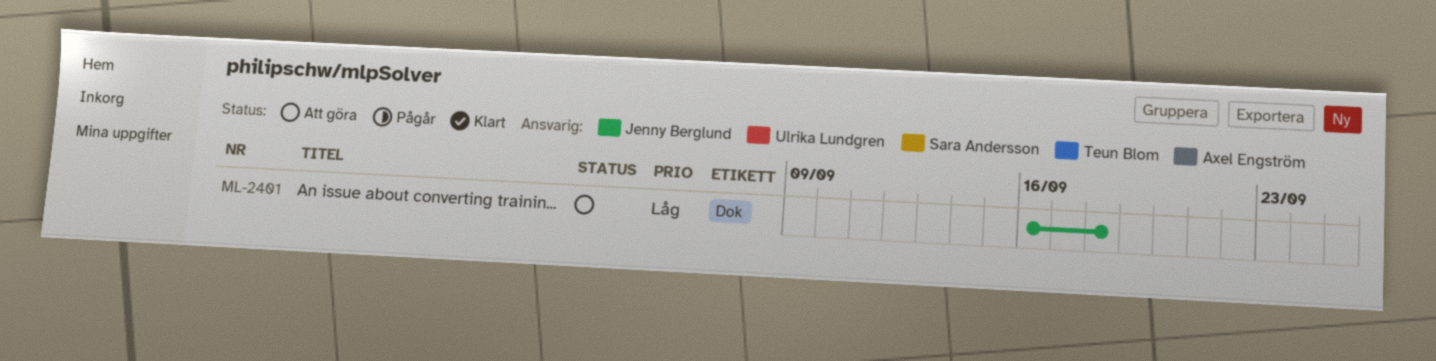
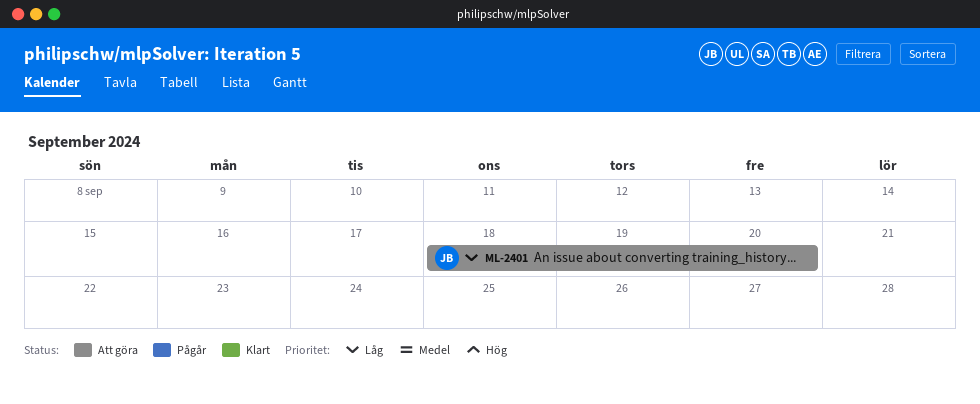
ML-2401, start: Sep 16 -> Sep 18
ML-2401, due: Sep 18 -> Sep 20

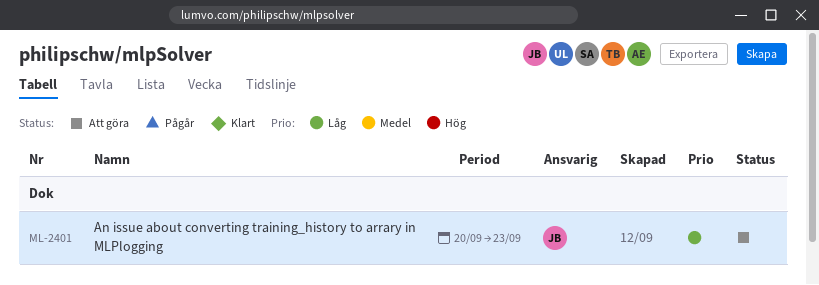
ML-2401, start: Sep 18 -> Sep 20
ML-2401, due: Sep 20 -> Sep 23

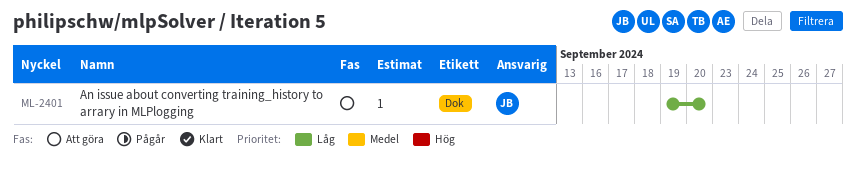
ML-2401, start: Sep 20 -> Sep 19
ML-2401, due: Sep 23 -> Sep 20

